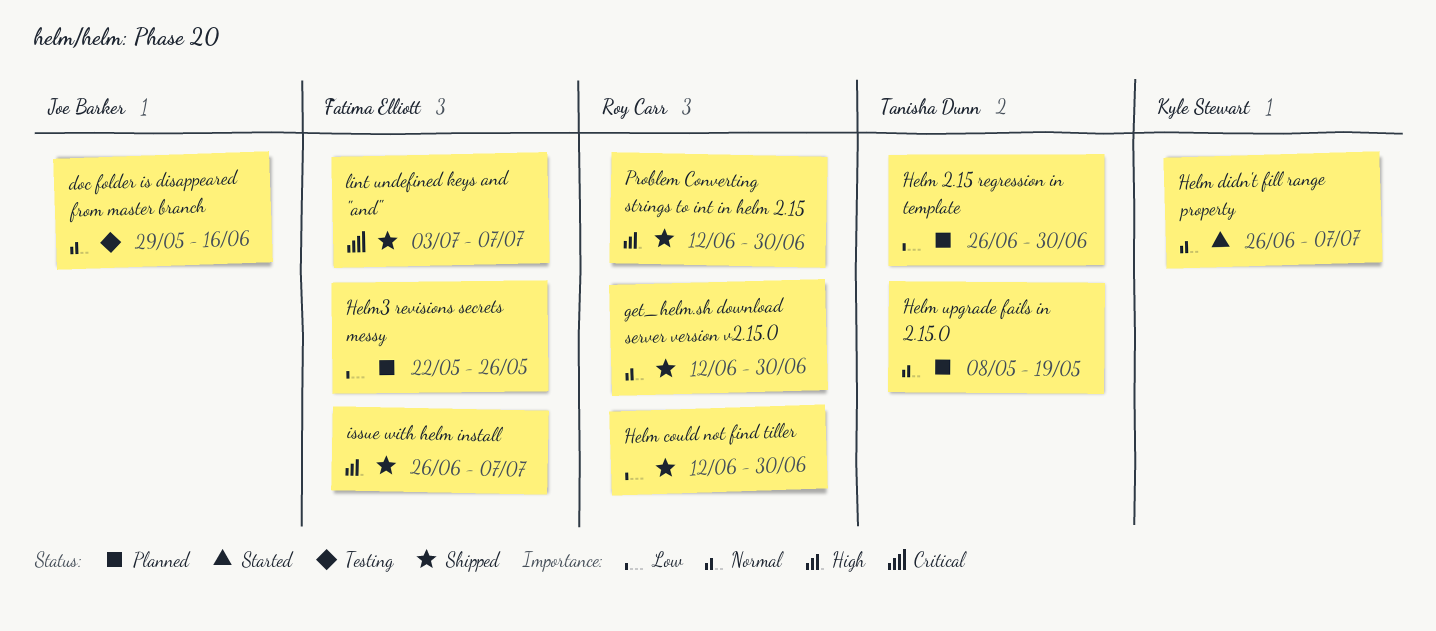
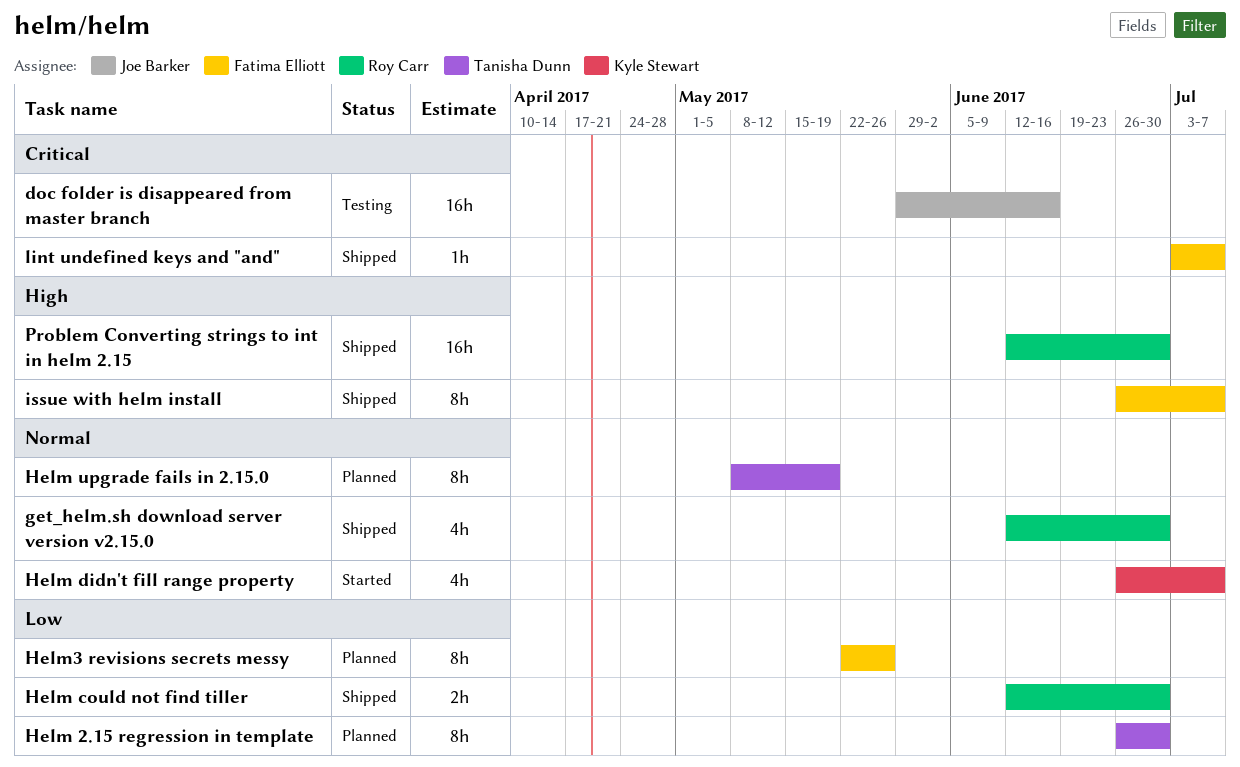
doc folder is disappeared from master branch, priority: Normal -> Critical

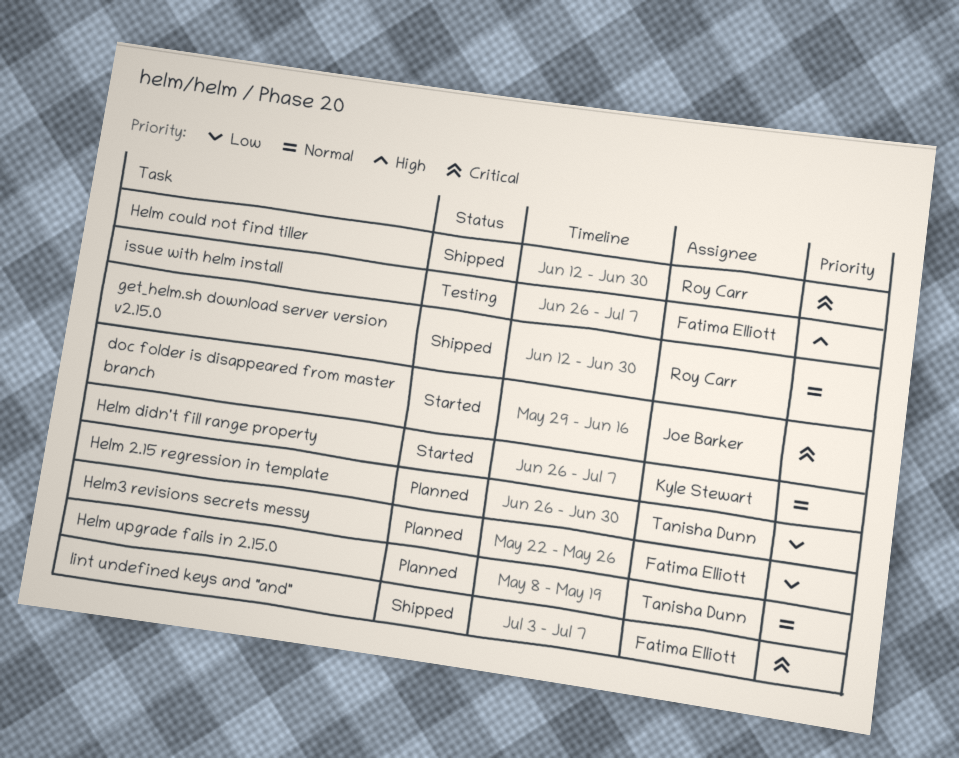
doc folder is disappeared from master branch, status: Testing -> Started
Helm could not find tiller, priority: Low -> Critical
issue with helm install, status: Shipped -> Testing
Problem Converting strings to int in helm 2.15: present -> none

